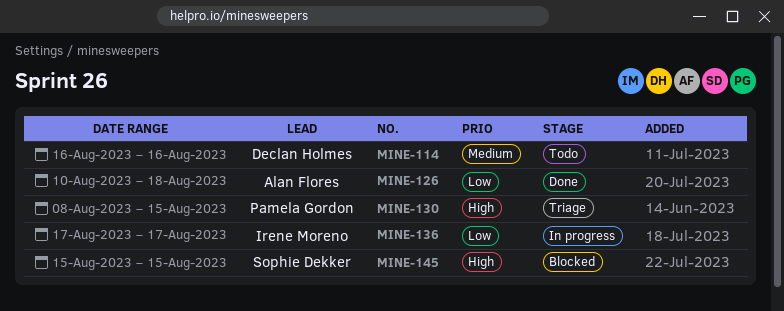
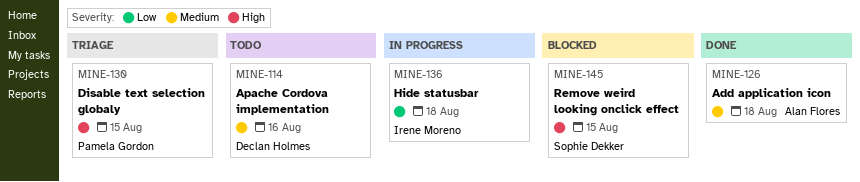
MINE-126, priority: Low -> Medium
MINE-136, due: Aug 17 -> Aug 18

